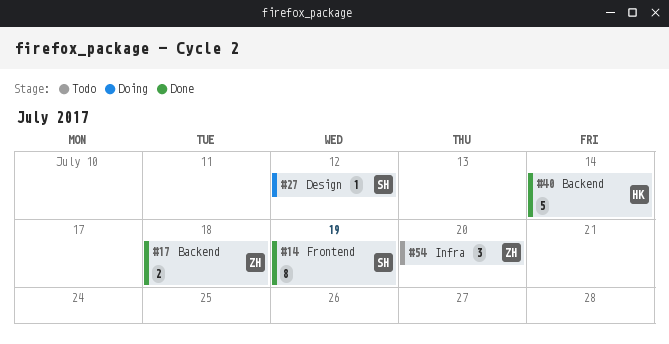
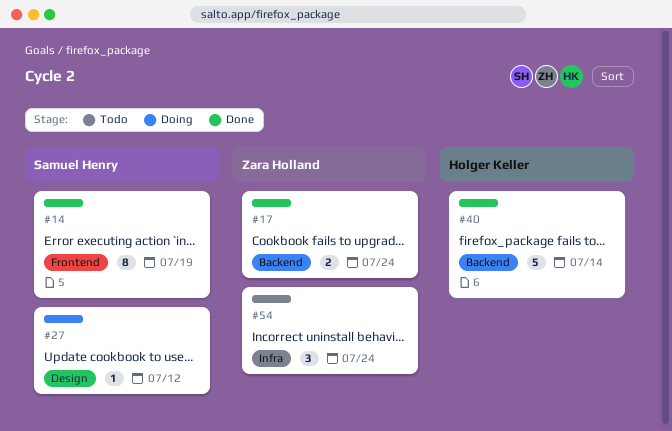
#17, due: Jul 18 -> Jul 24
#54, due: Jul 20 -> Jul 24

